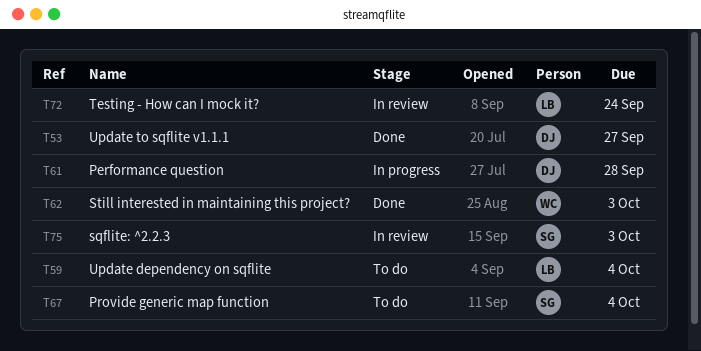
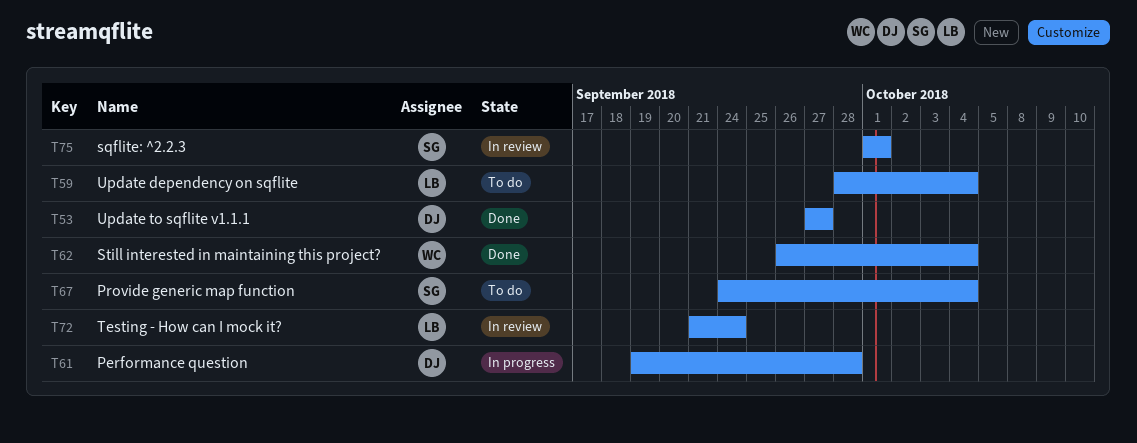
T62, due: Oct 3 -> Oct 4
T75, due: Oct 3 -> Oct 1

